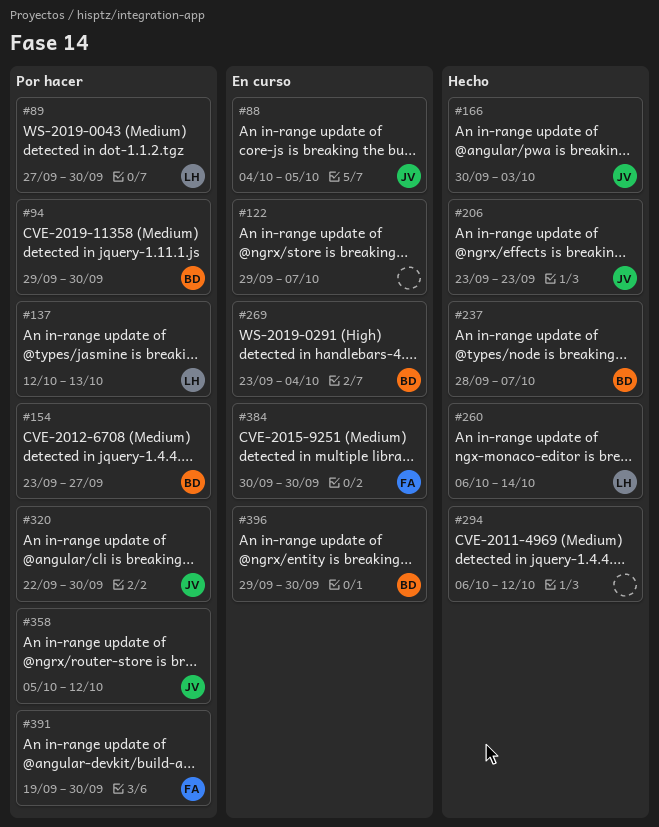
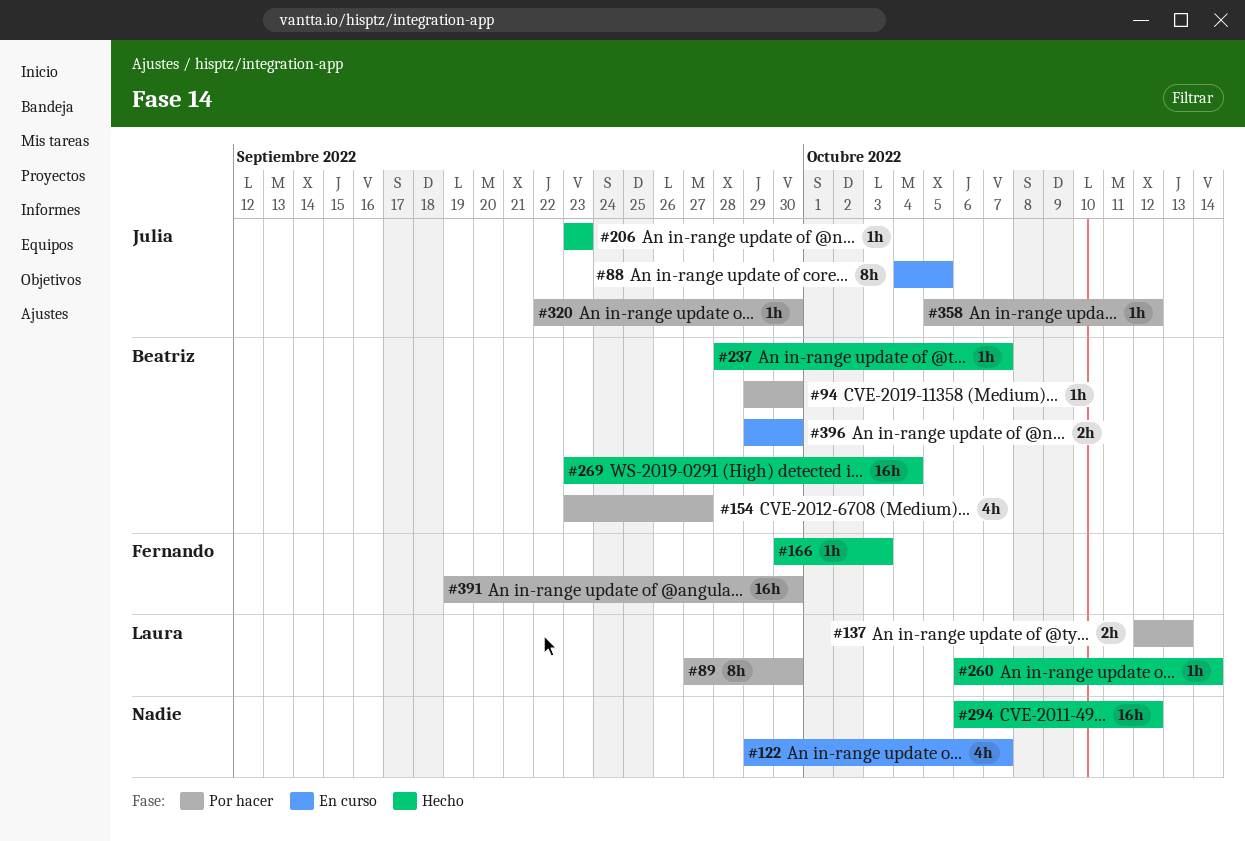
#166, owner: Julia -> Fernando
#269, status: En curso -> Hecho
#384: present -> none

